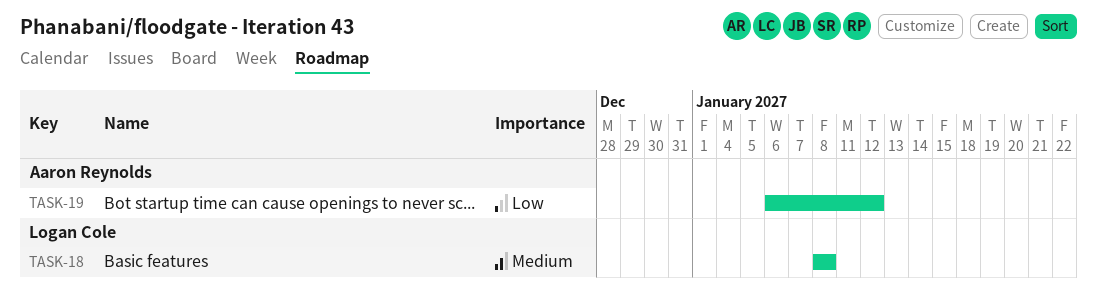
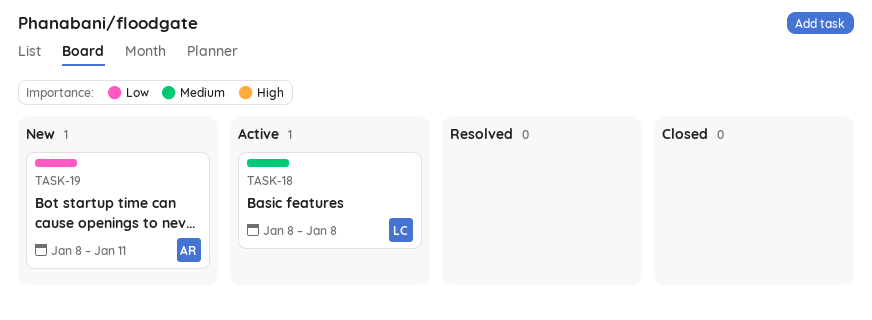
TASK-19, start: Jan 6 -> Jan 8
TASK-19, due: Jan 12 -> Jan 11

